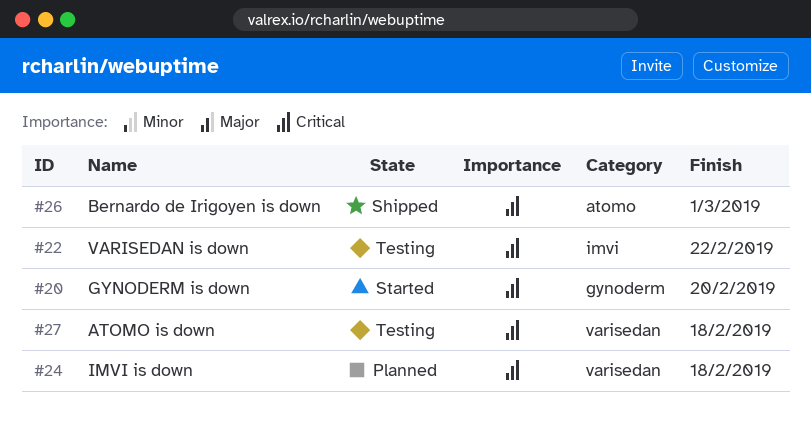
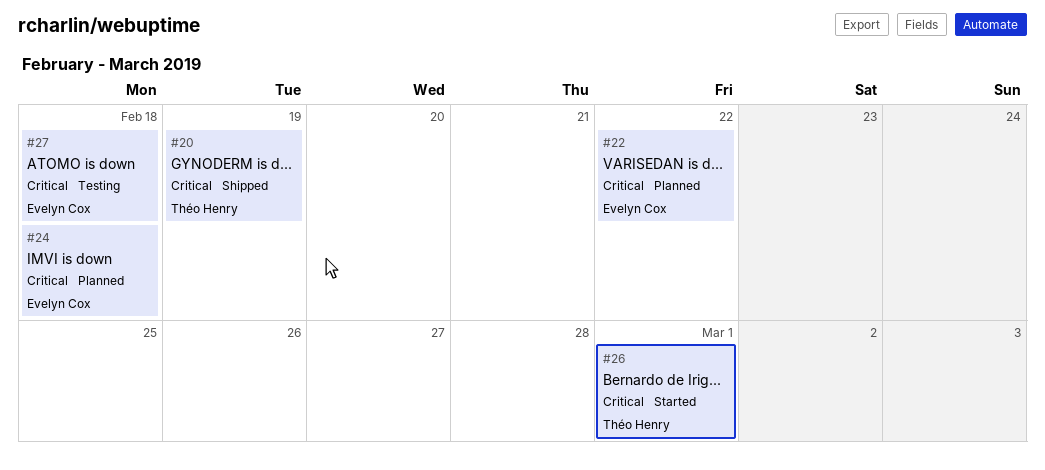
#20, status: Started -> Shipped
#20, due: Feb 20 -> Feb 19
#22, status: Testing -> Planned
#26, status: Shipped -> Started

